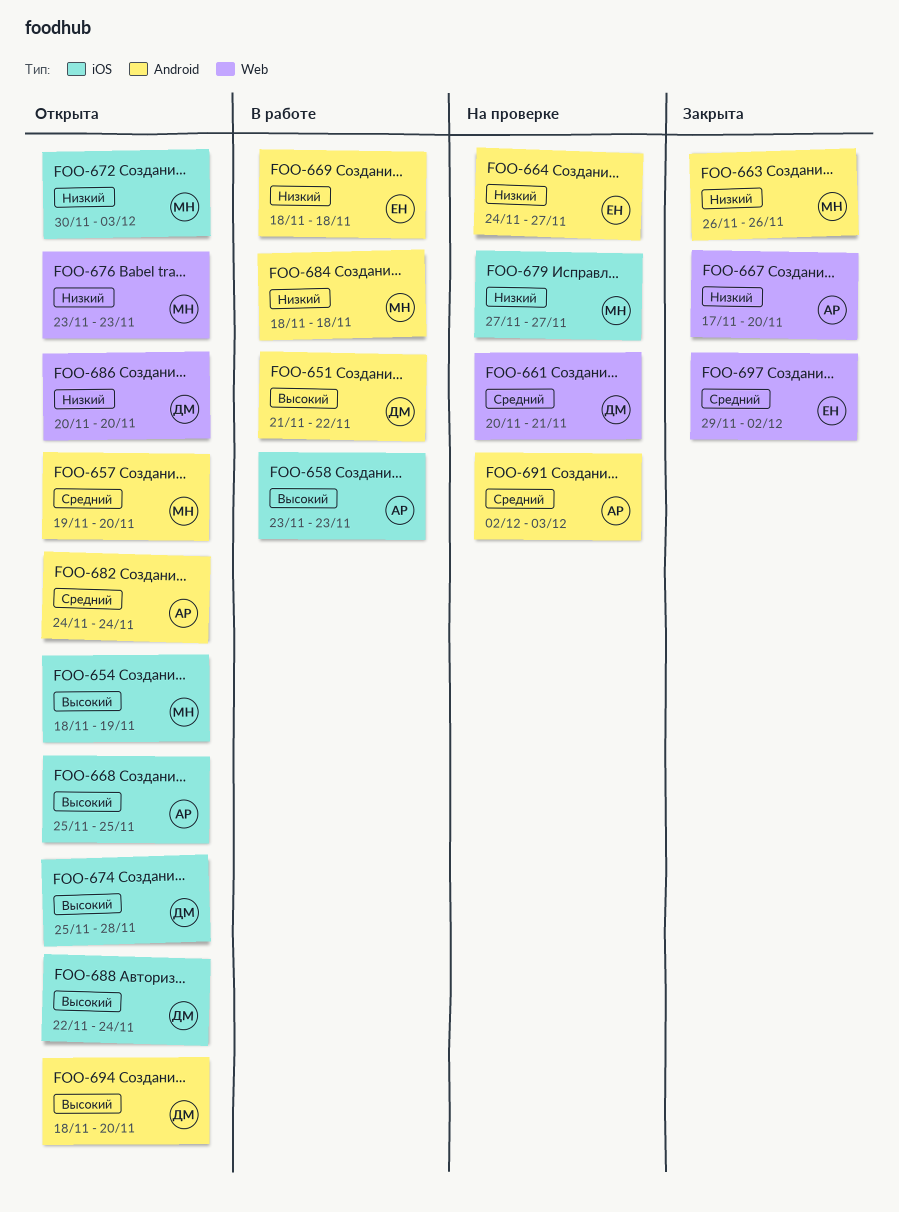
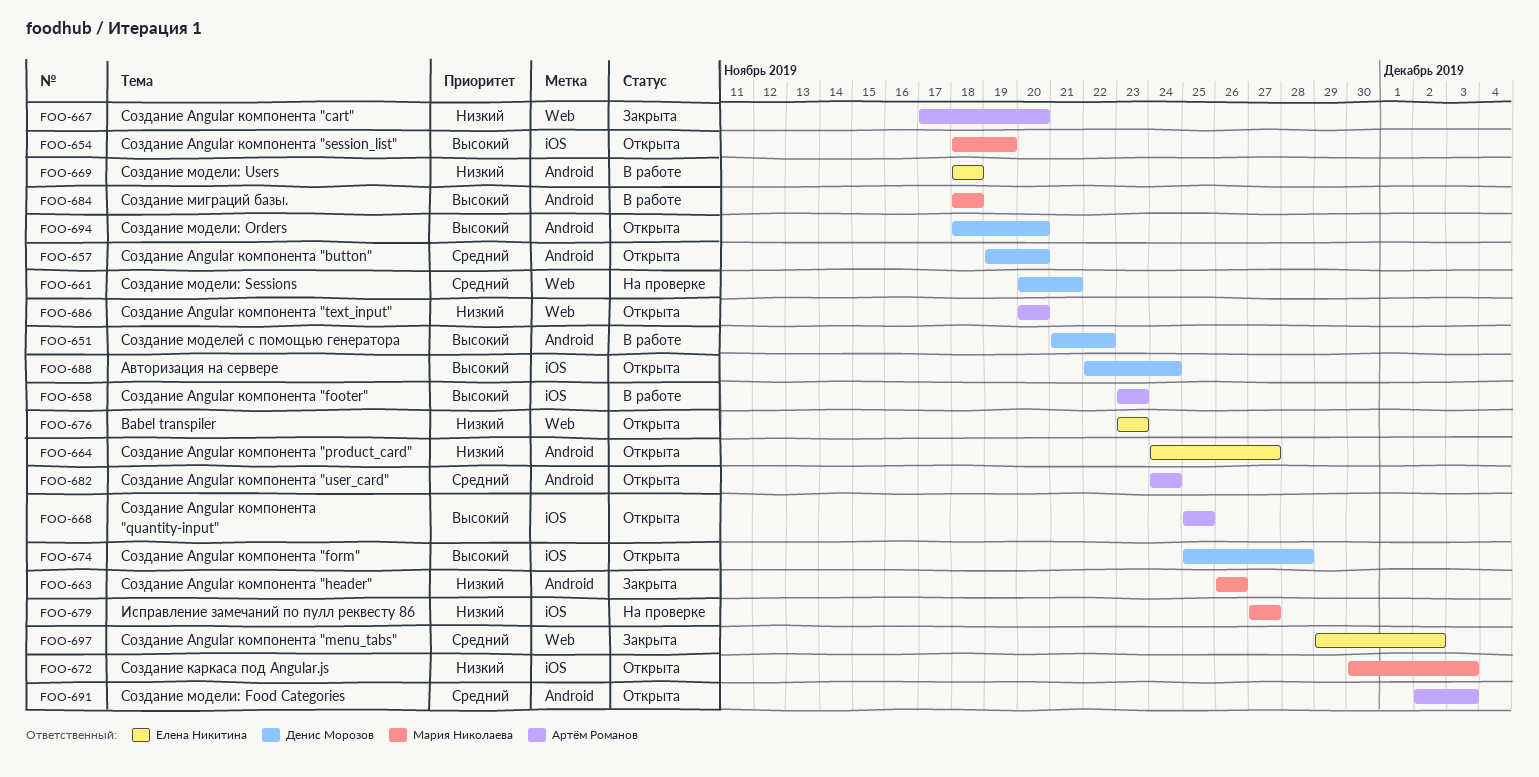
FOO-657, owner: Мария Николаева -> Денис Морозов
FOO-664, status: На проверке -> Открыта
FOO-676, owner: Мария Николаева -> Елена Никитина
FOO-684, priority: Низкий -> Высокий
FOO-686, owner: Денис Морозов -> Артём Романов
FOO-691, status: На проверке -> Открыта

